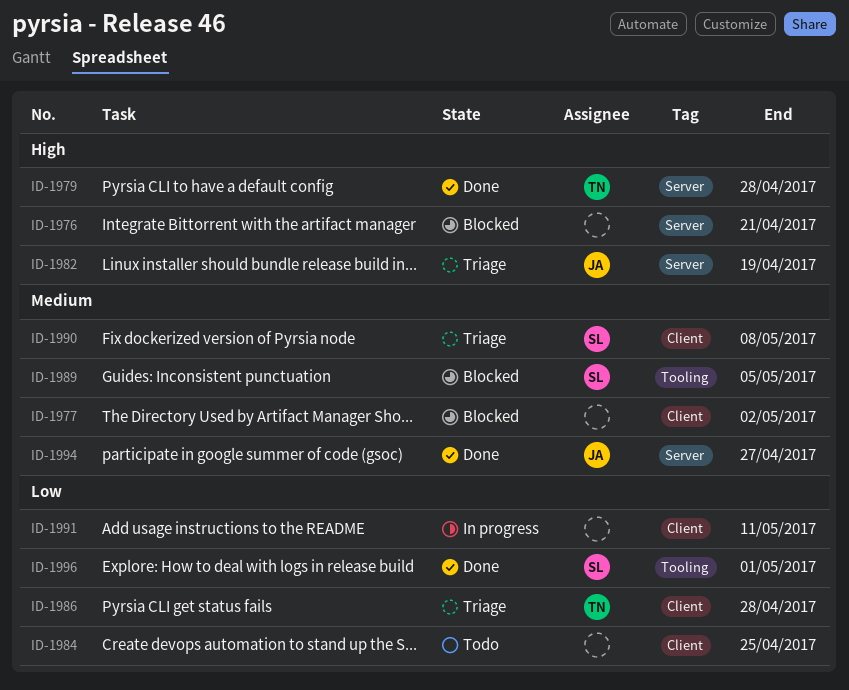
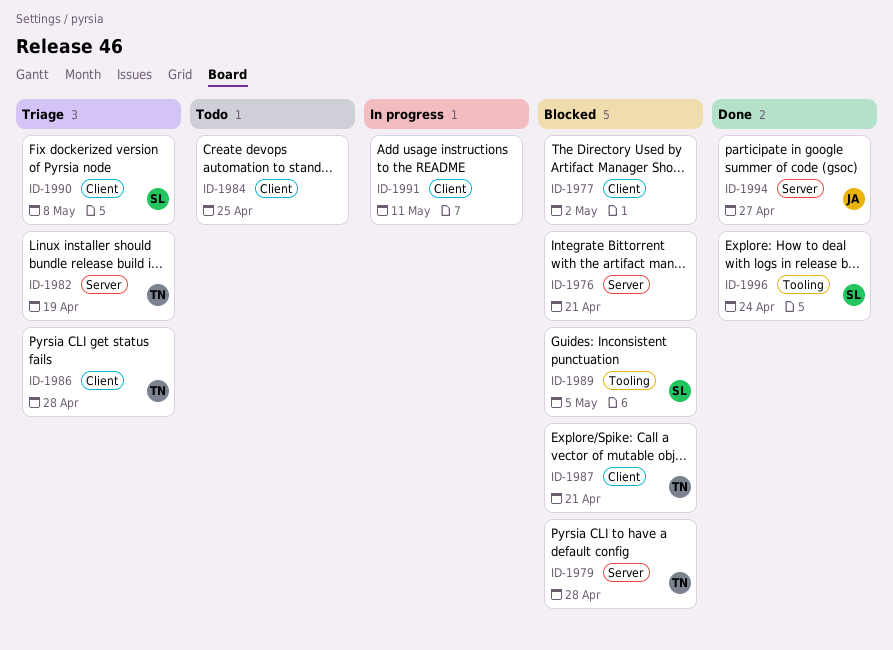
ID-1979, status: Done -> Blocked
ID-1982, owner: JA -> TN
ID-1987: none -> present
ID-1996, due: May 1 -> Apr 24

